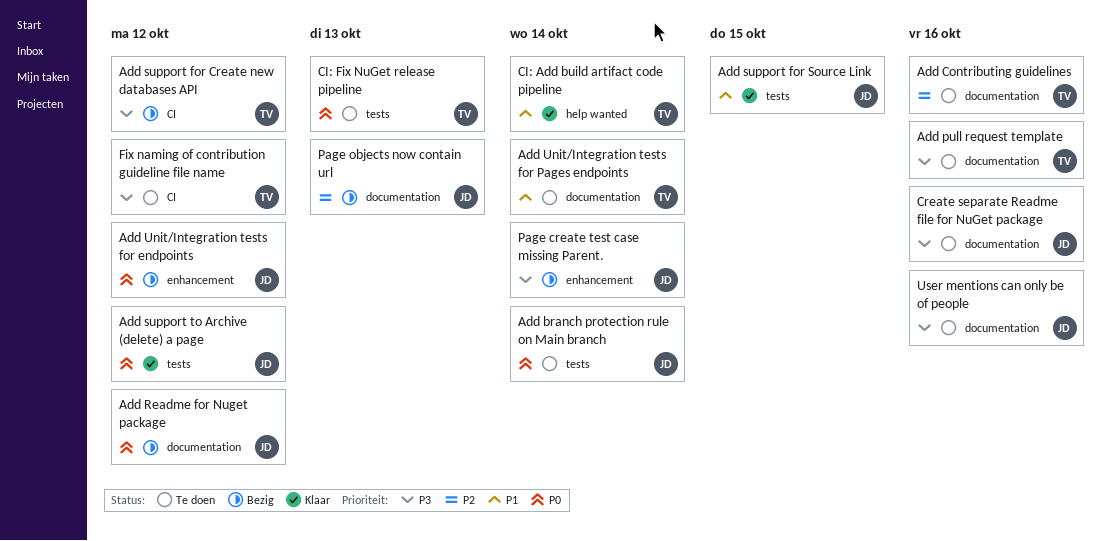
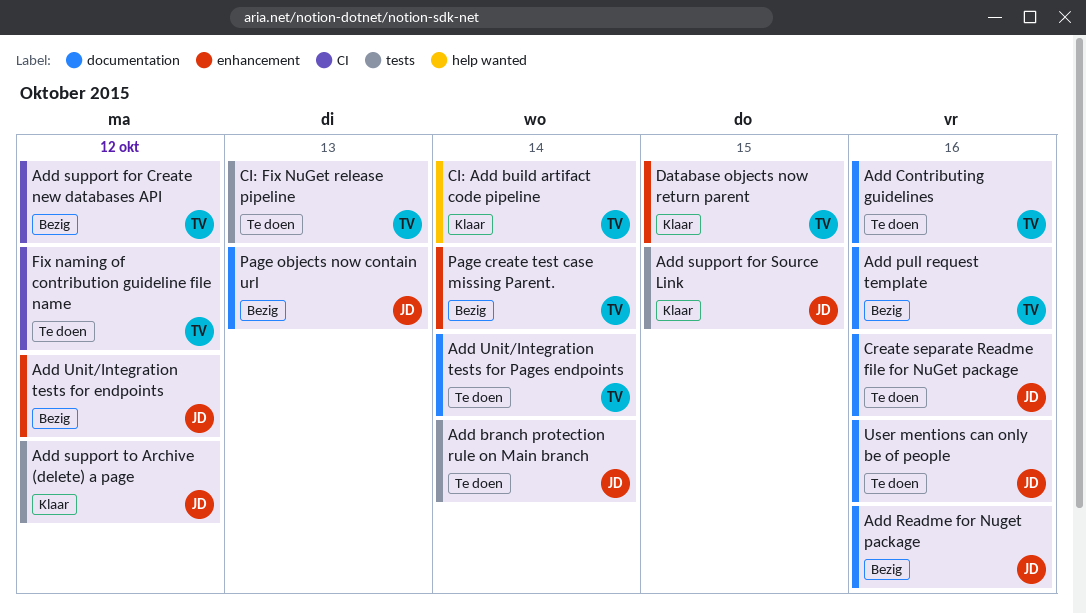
Add pull request template, status: Te doen -> Bezig
Add Readme for Nuget package, due: Oct 12 -> Oct 16
Database objects now return parent: none -> present
Page create test case missing Parent., owner: JD -> TV

